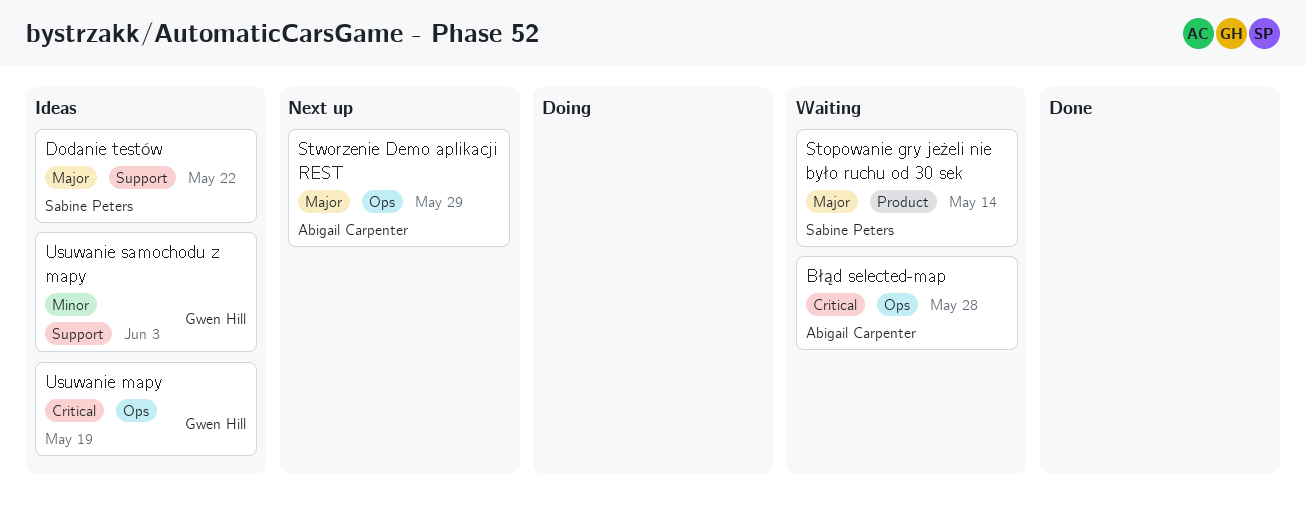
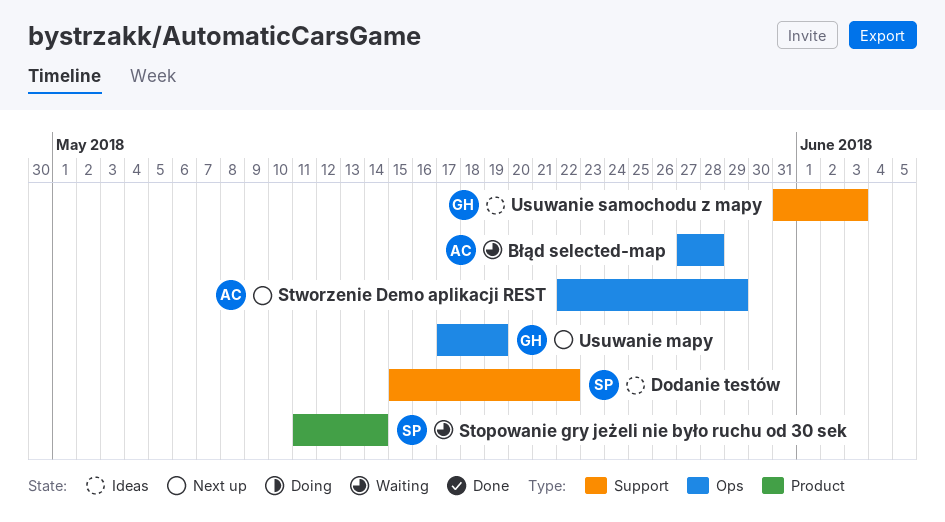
Usuwanie mapy, status: Ideas -> Next up

